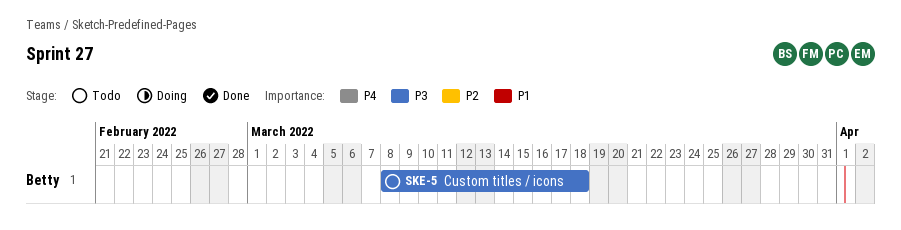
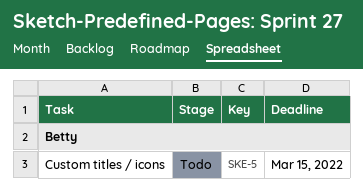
SKE-5, due: Mar 18 -> Mar 15

